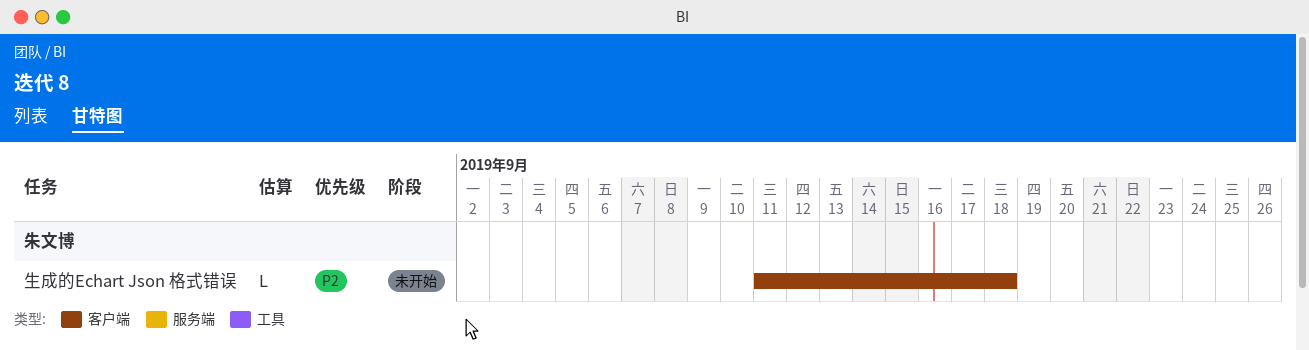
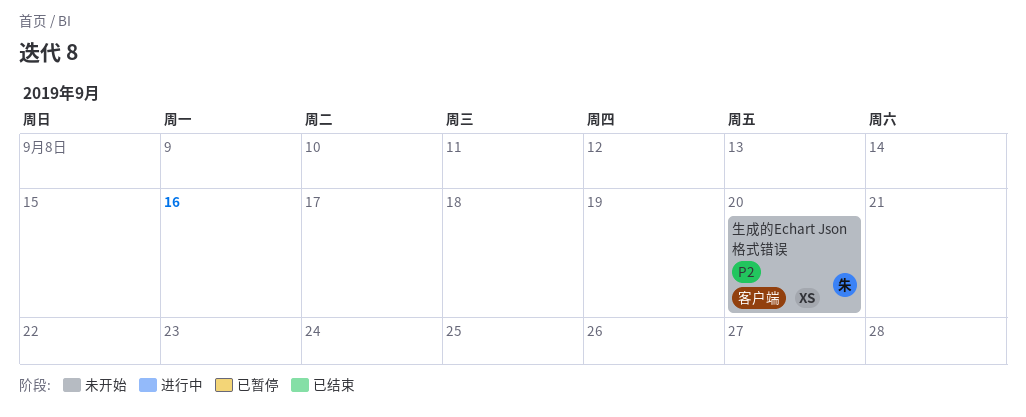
生成的Echart Json 格式错误, estimate: L -> XS
生成的Echart Json 格式错误, due: Sep 18 -> Sep 20

